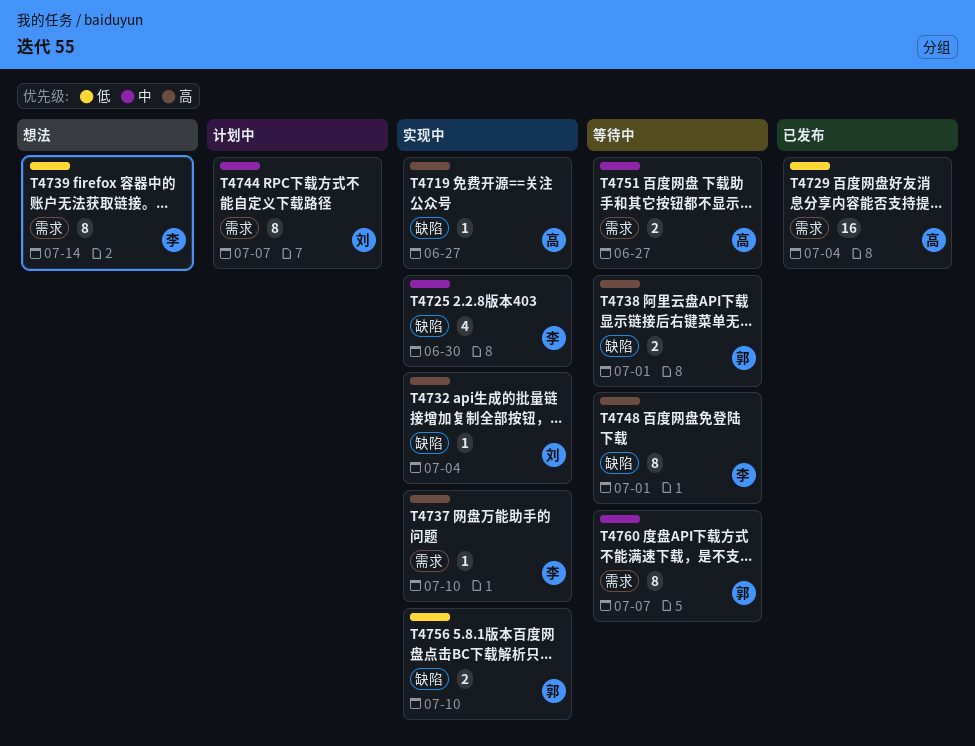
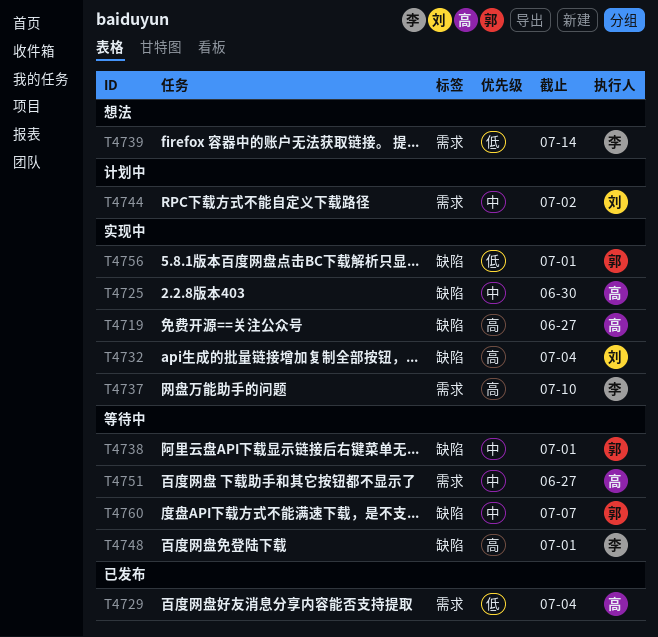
T4725, owner: 李 -> 高
T4738, priority: 高 -> 中
T4744, due: Jul 7 -> Jul 2
T4756, due: Jul 10 -> Jul 1
T4760, label: 需求 -> 缺陷

